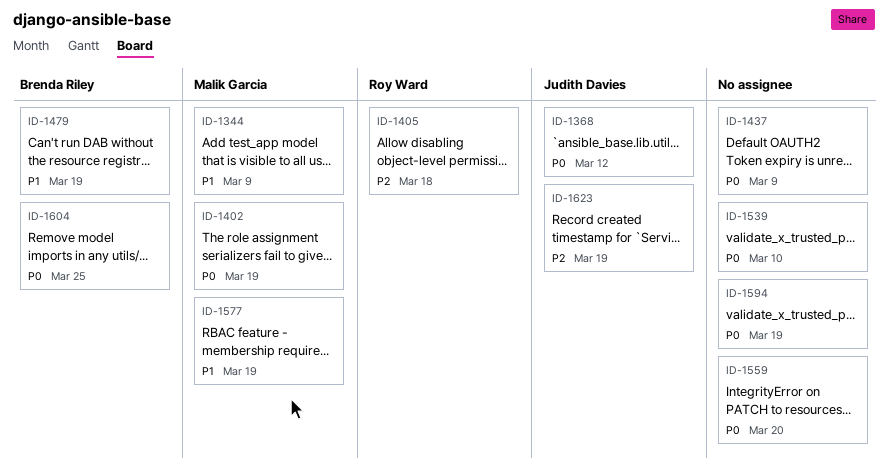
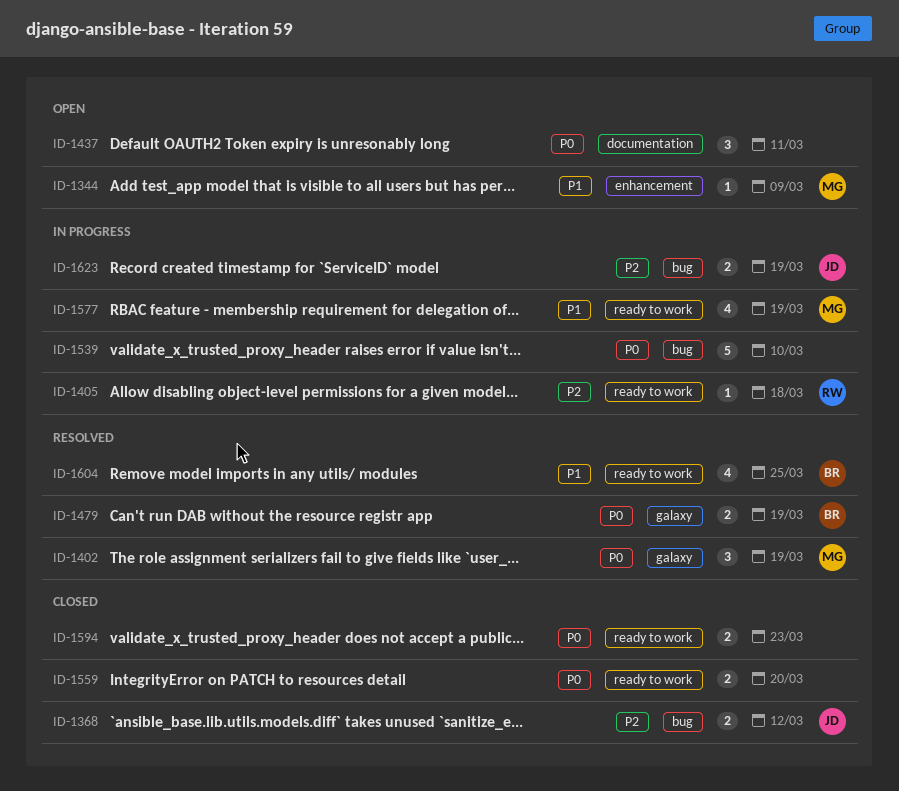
ID-1368, priority: P0 -> P2
ID-1437, due: Mar 9 -> Mar 11
ID-1479, priority: P1 -> P0
ID-1594, due: Mar 19 -> Mar 23
ID-1604, priority: P0 -> P1

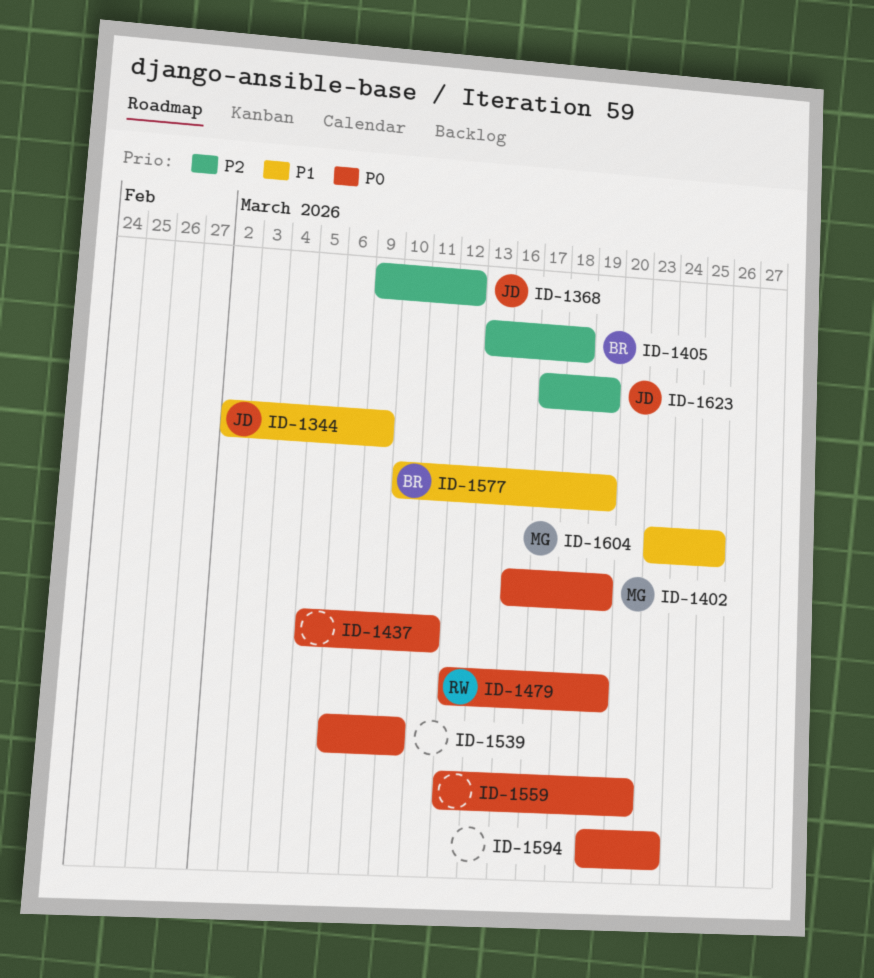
ID-1344, owner: MG -> JD
ID-1405, owner: RW -> BR
ID-1479, owner: BR -> RW
ID-1577, owner: MG -> BR
ID-1604, owner: BR -> MG

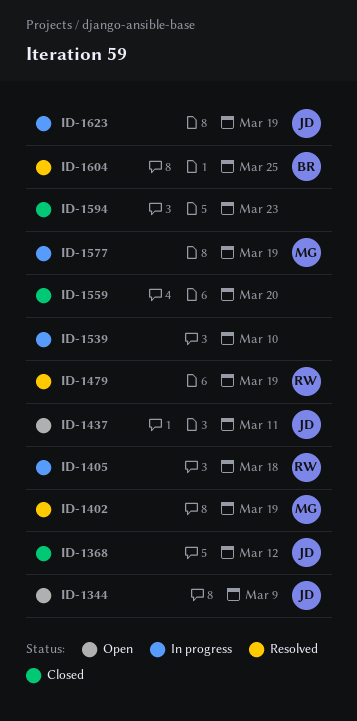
ID-1405, owner: BR -> RW
ID-1437, owner: none -> JD
ID-1577, owner: BR -> MG
ID-1604, owner: MG -> BR

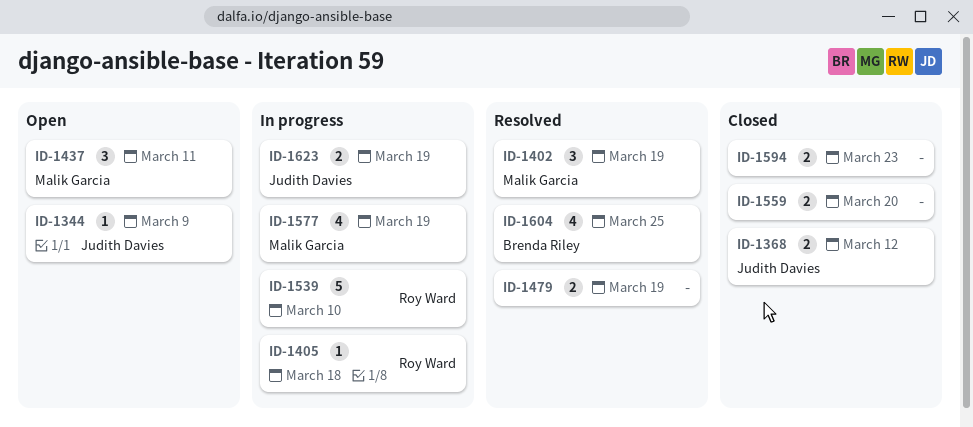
ID-1437, owner: Judith Davies -> Malik Garcia
ID-1479, owner: Roy Ward -> none
ID-1539, owner: none -> Roy Ward

